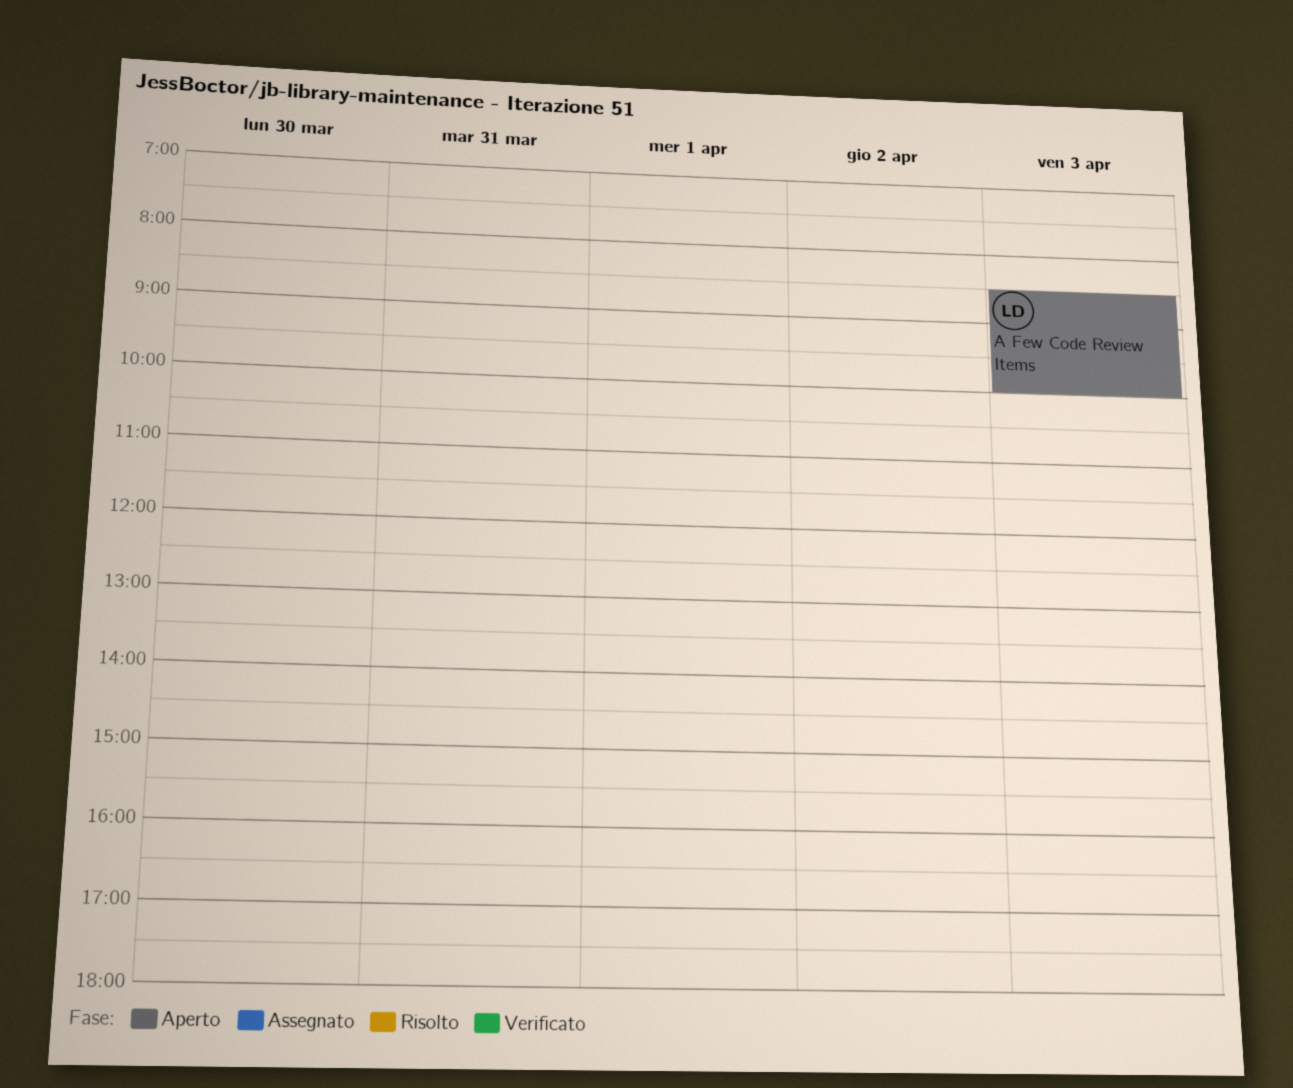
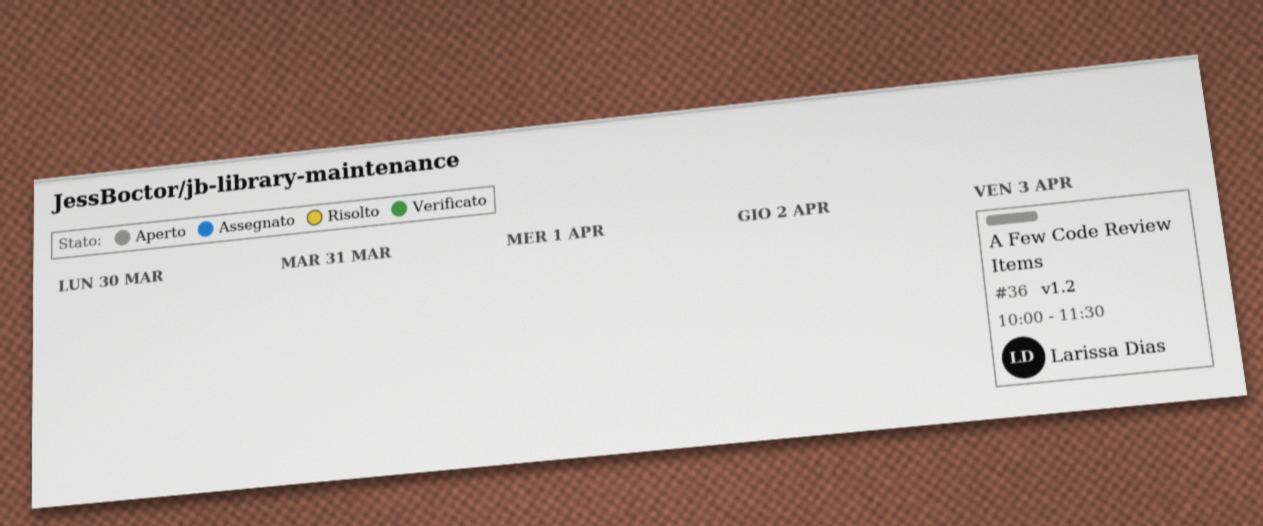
A Few Code Review Items, begins: 08:30 -> 10:00
A Few Code Review Items, ends: 10:00 -> 11:30

